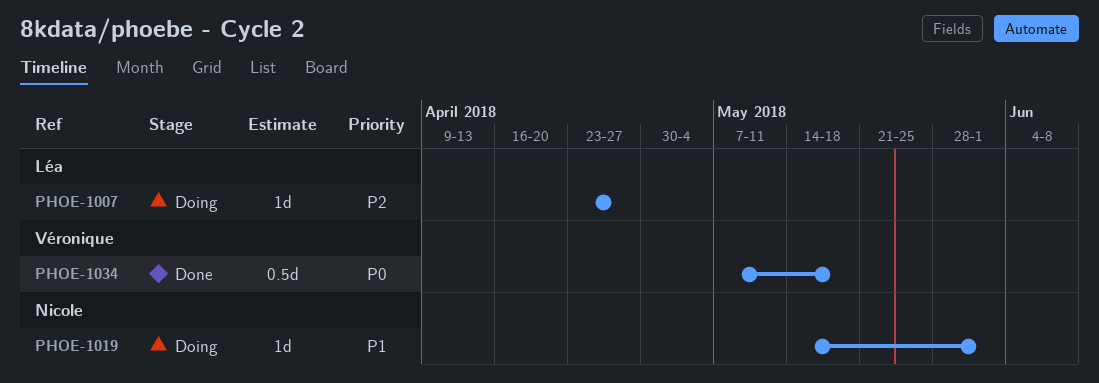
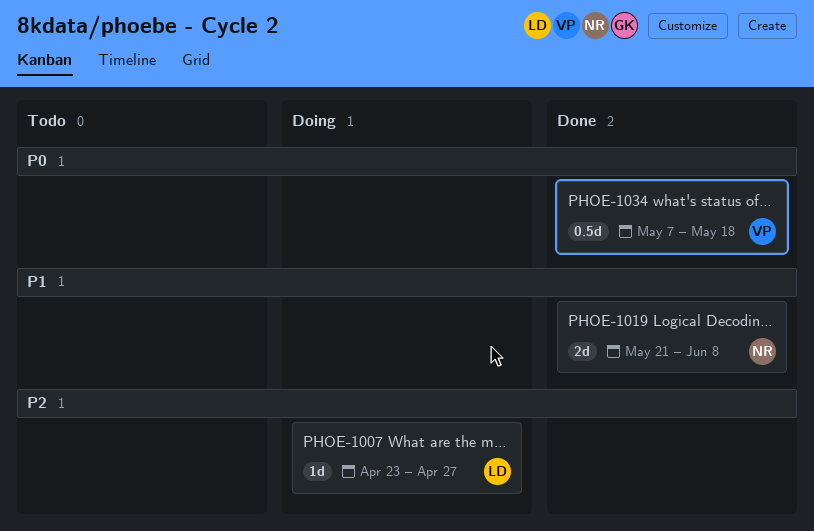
PHOE-1019, status: Doing -> Done
PHOE-1019, estimate: 1d -> 2d
PHOE-1019, start: May 14 -> May 21
PHOE-1019, due: Jun 1 -> Jun 8

